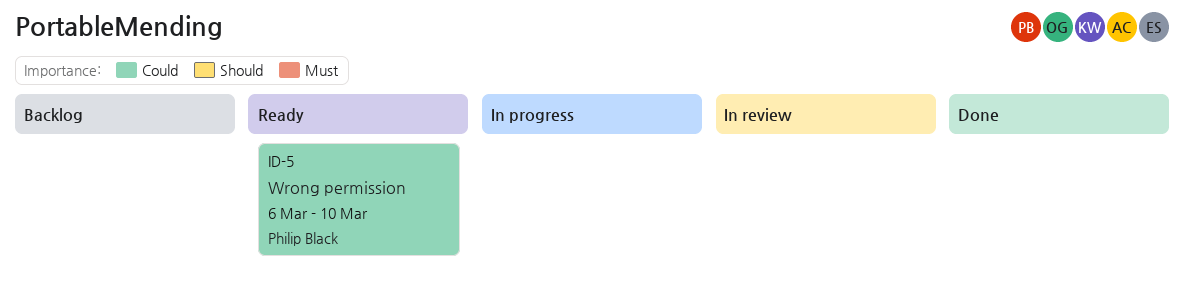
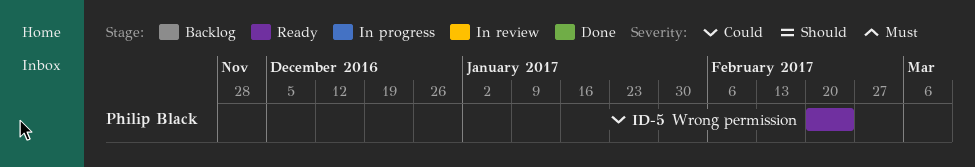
ID-5, start: Mar 6 -> Feb 20
ID-5, due: Mar 10 -> Feb 24

